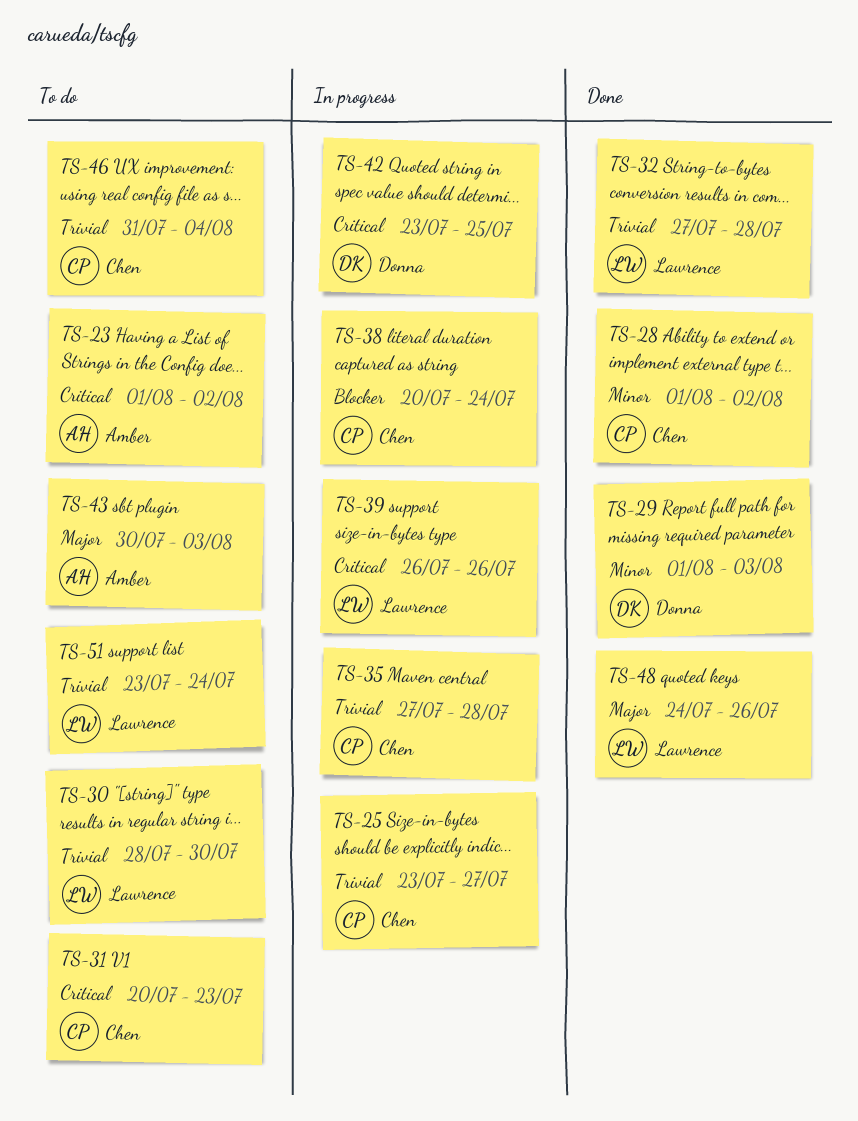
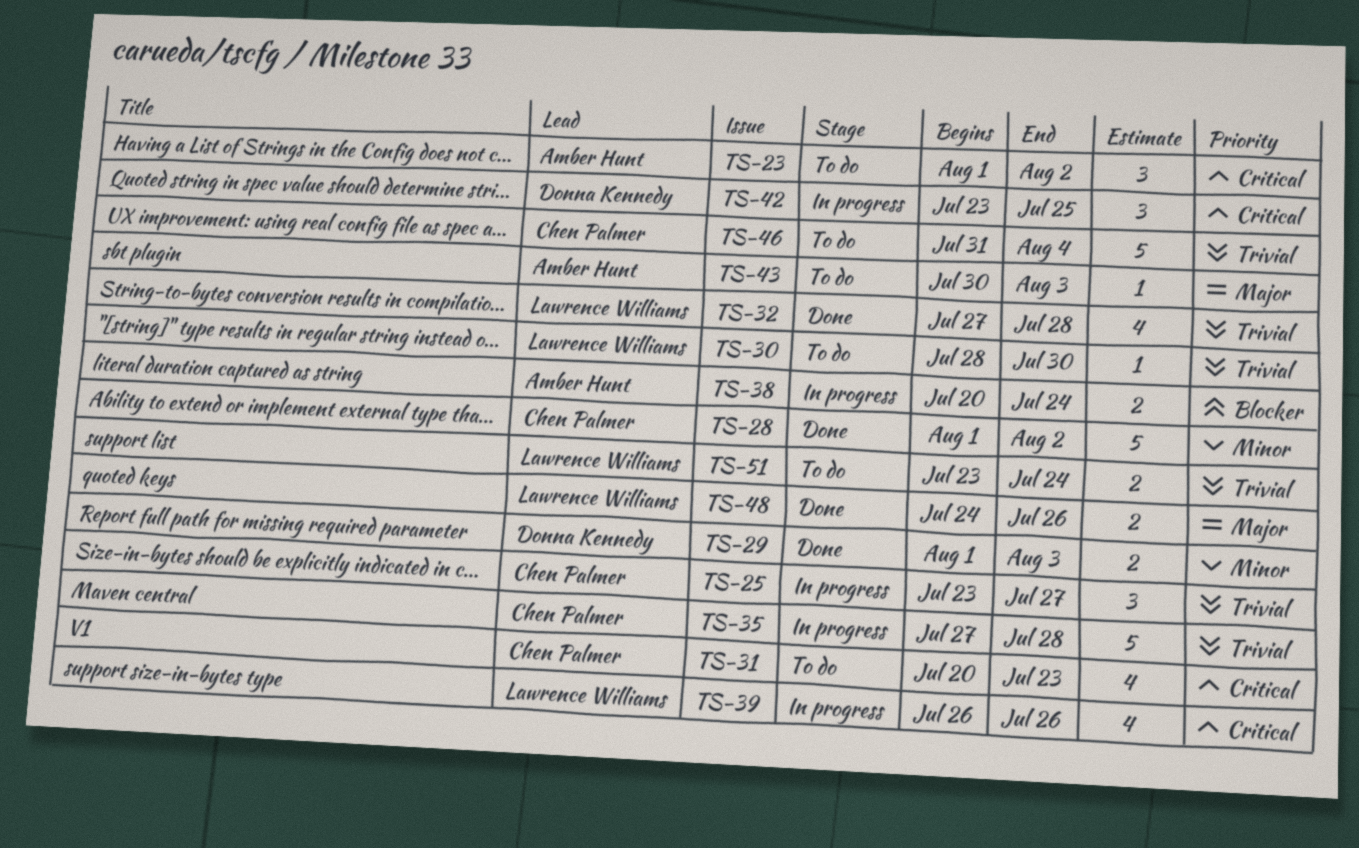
TS-38, owner: Chen Palmer -> Amber Hunt

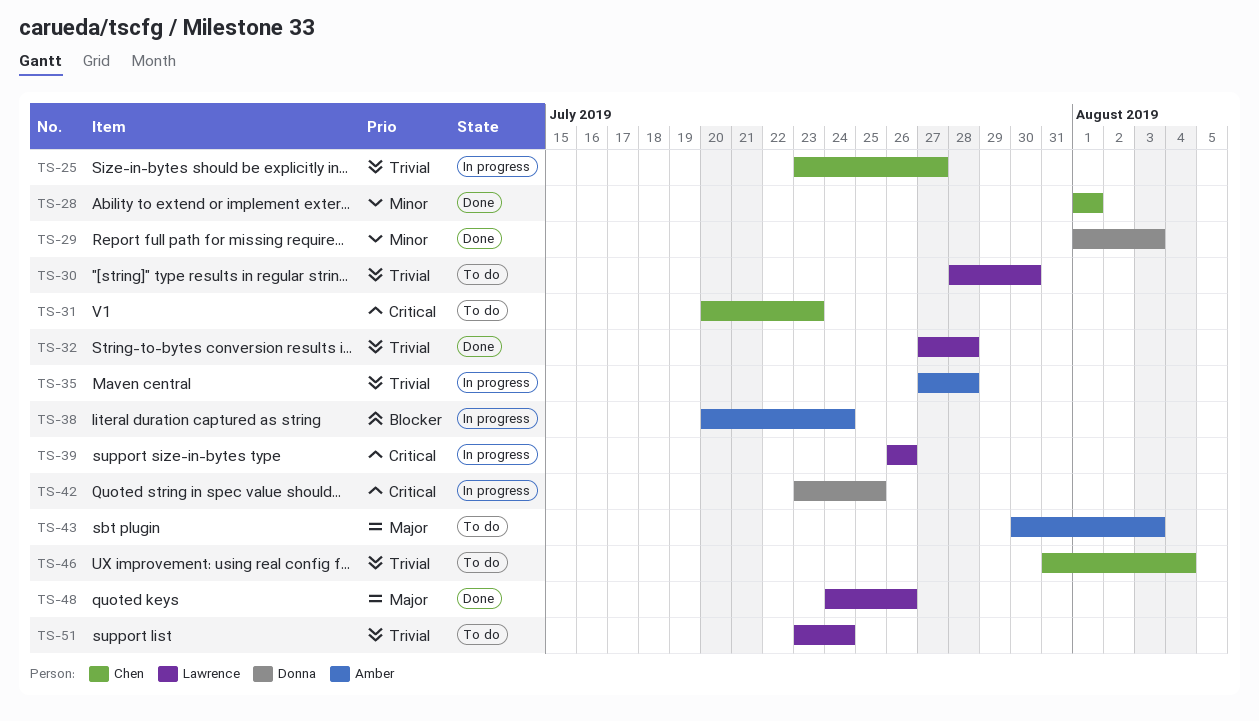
TS-23: present -> none
TS-28, due: Aug 2 -> Aug 1
TS-35, owner: Chen Palmer -> Amber Hunt

